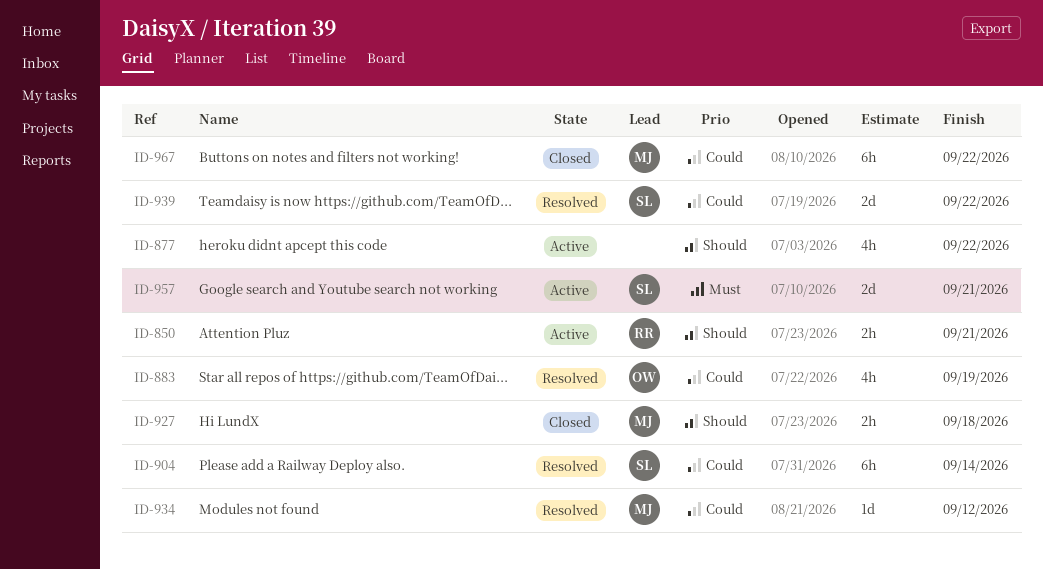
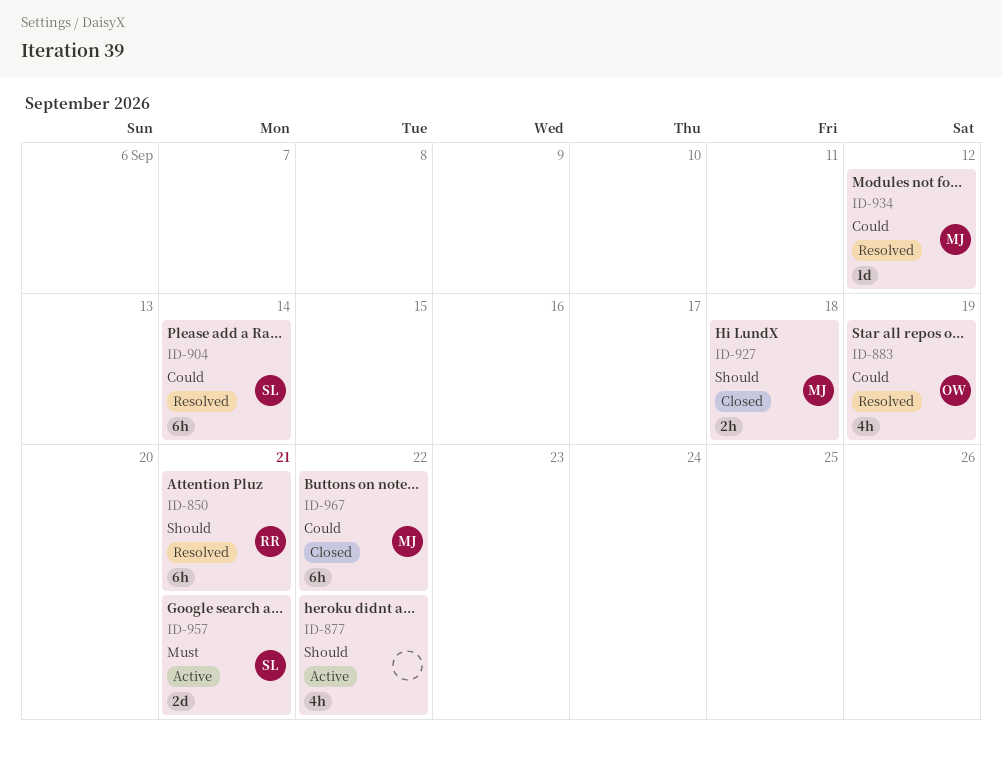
ID-850, status: Active -> Resolved
ID-850, estimate: 2h -> 6h
ID-939: present -> none

